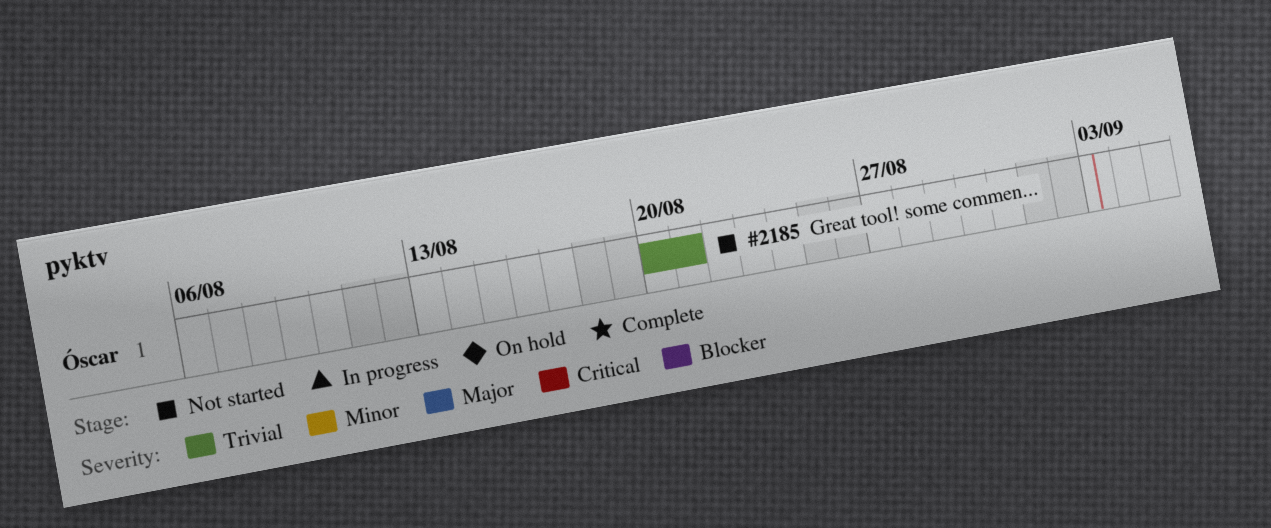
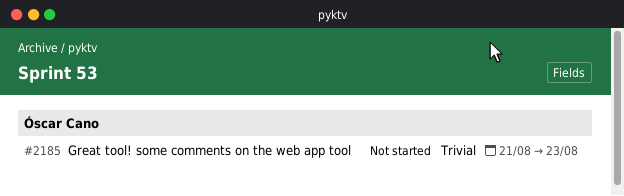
#2185, start: Aug 20 -> Aug 21
#2185, due: Aug 21 -> Aug 23

